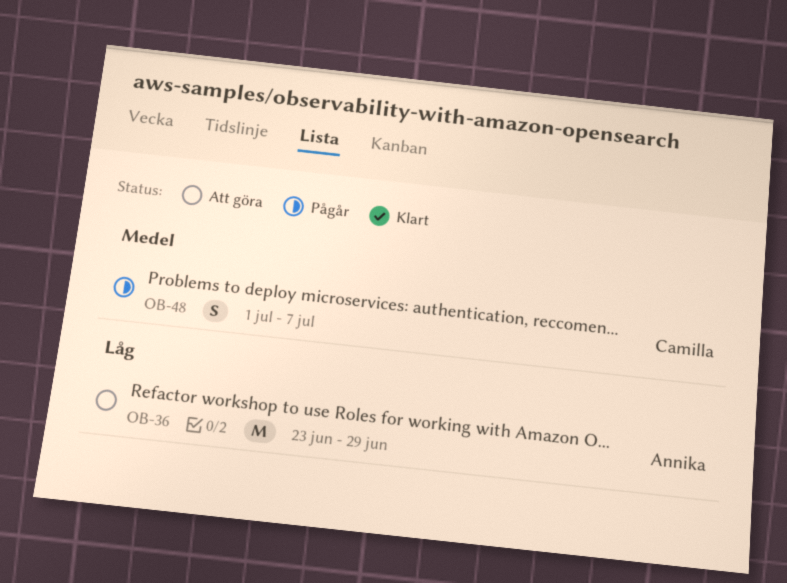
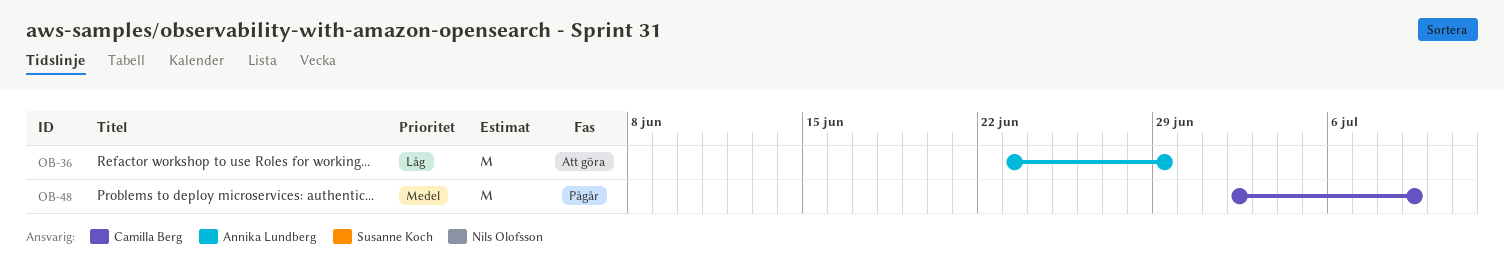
OB-48, estimate: S -> M
OB-48, start: Jul 1 -> Jul 2
OB-48, due: Jul 7 -> Jul 9

